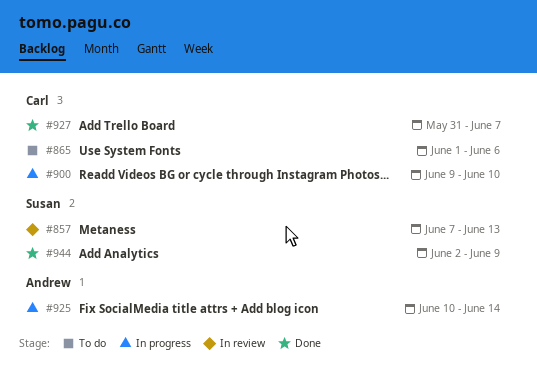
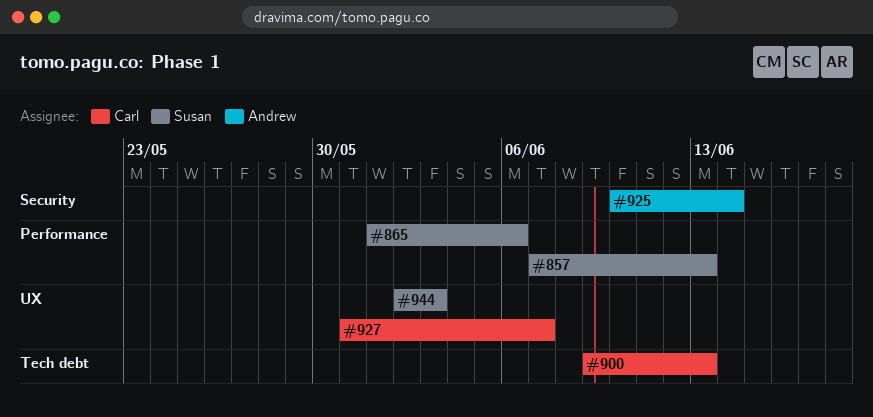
#865, owner: Carl -> Susan
#900, due: Jun 10 -> Jun 13
#944, due: Jun 9 -> Jun 3

